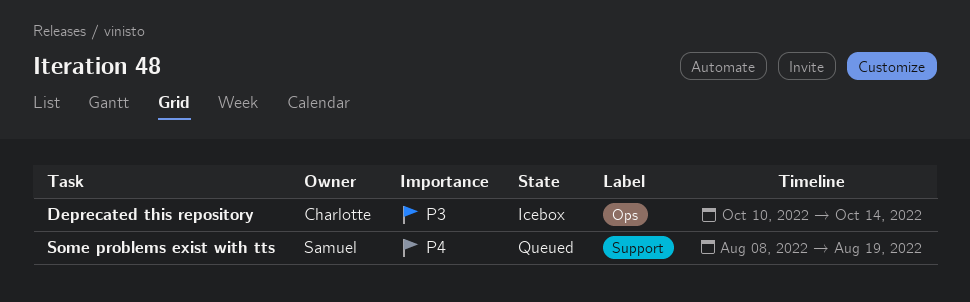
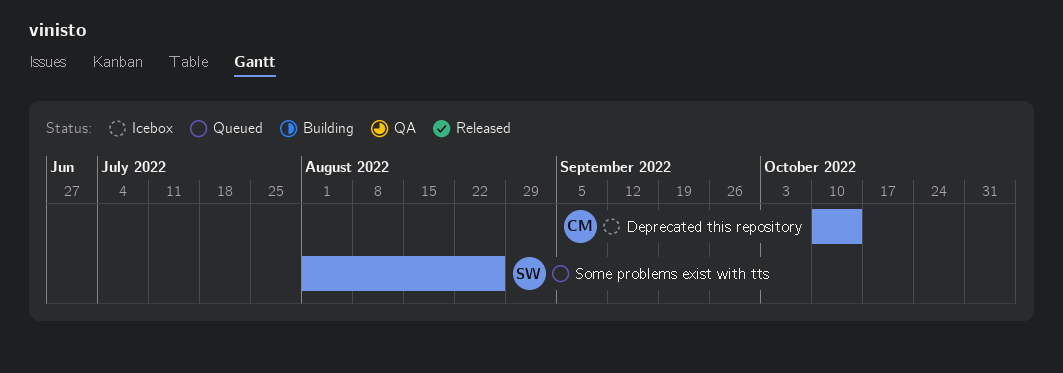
Some problems exist with tts, start: Aug 8 -> Aug 1
Some problems exist with tts, due: Aug 19 -> Aug 26

